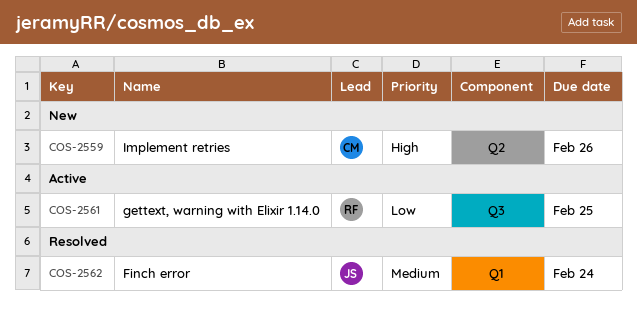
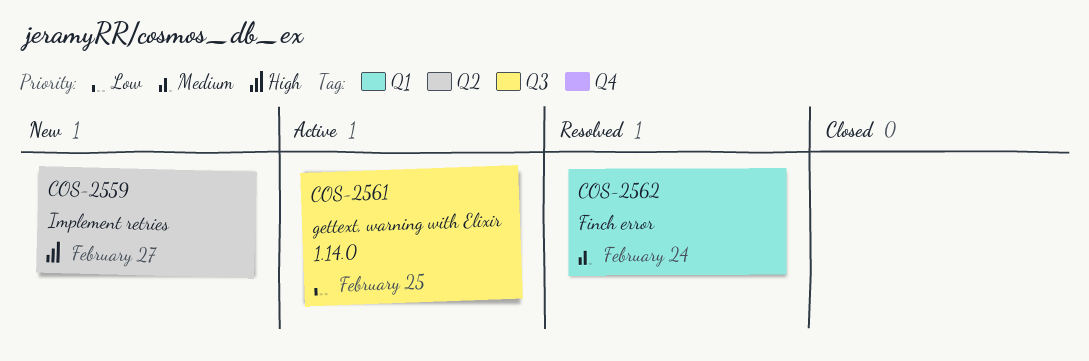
COS-2559, due: Feb 26 -> Feb 27

